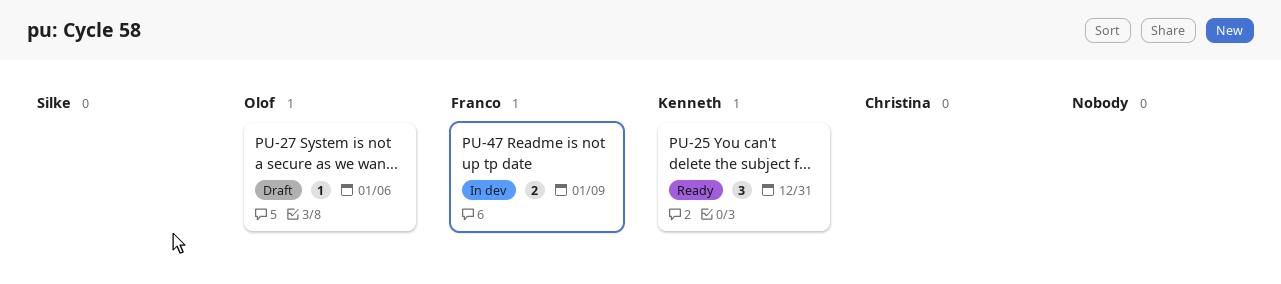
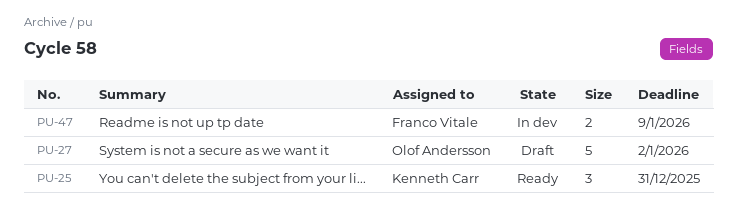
PU-27, estimate: 1 -> 5
PU-27, due: Jan 6 -> Jan 2

